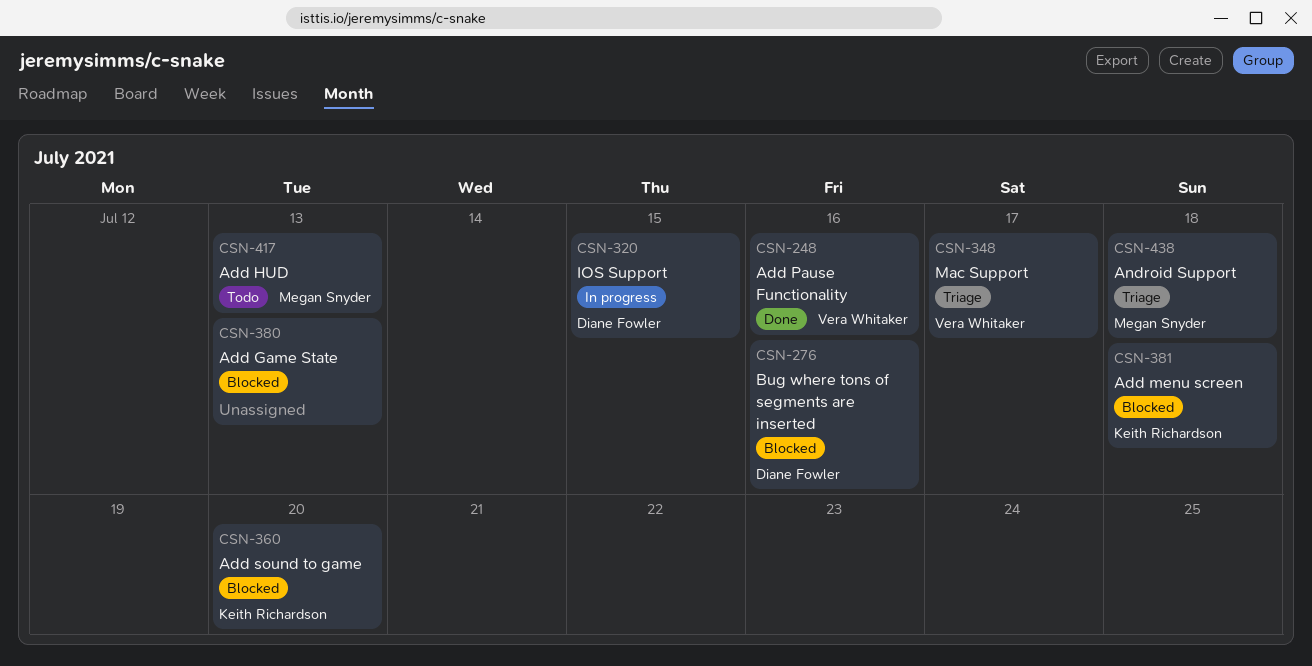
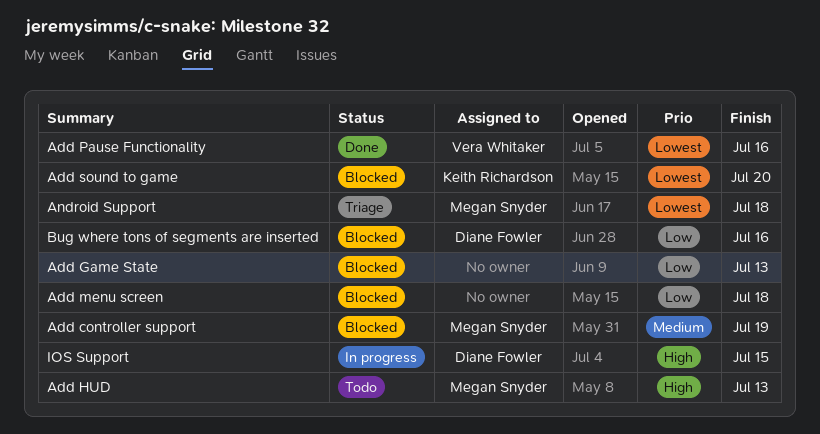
Add controller support: none -> present
Add menu screen, owner: Keith Richardson -> none
Mac Support: present -> none

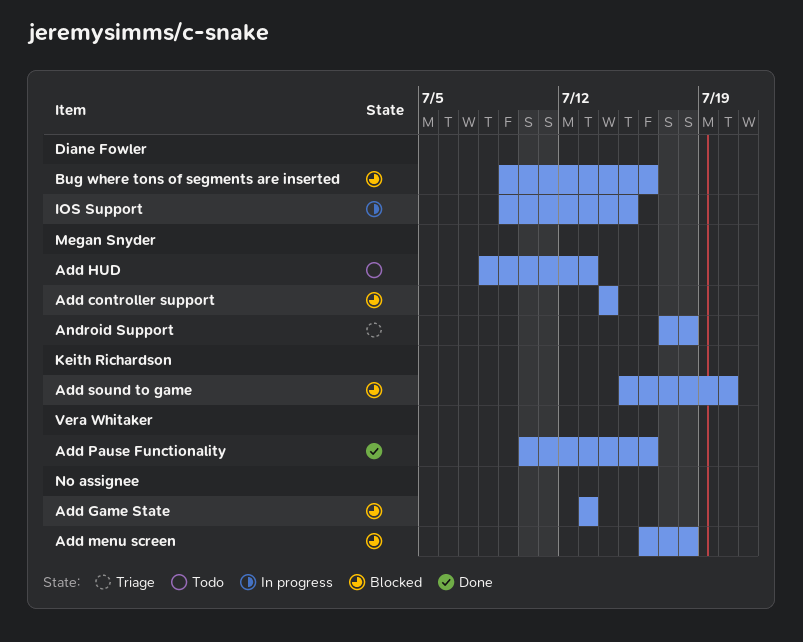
Add controller support, due: Jul 19 -> Jul 14

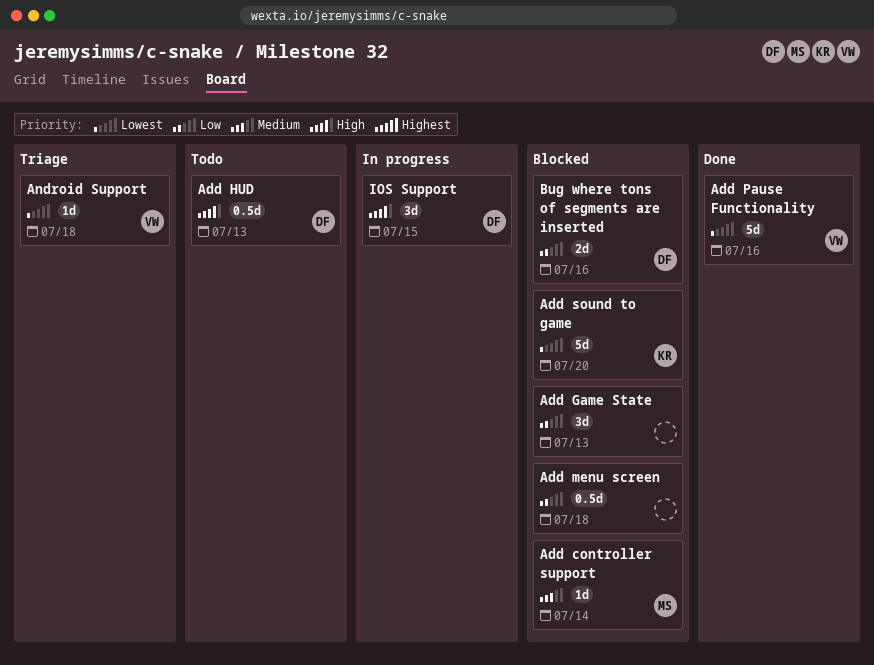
Add HUD, owner: Megan Snyder -> Diane Fowler
Android Support, owner: Megan Snyder -> Vera Whitaker

